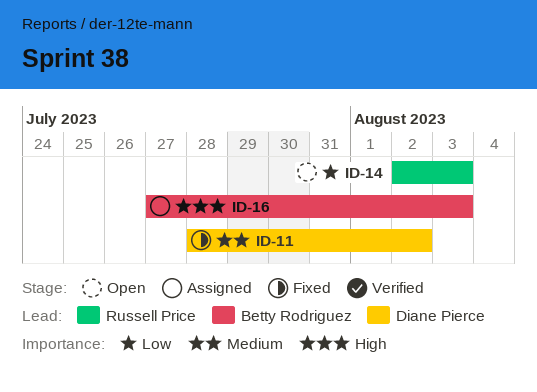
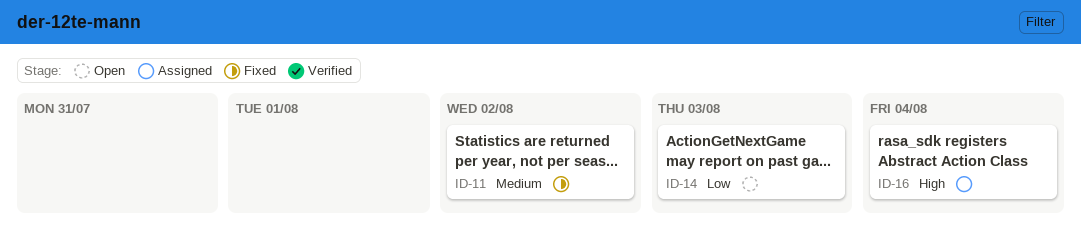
ID-16, due: Aug 3 -> Aug 4

